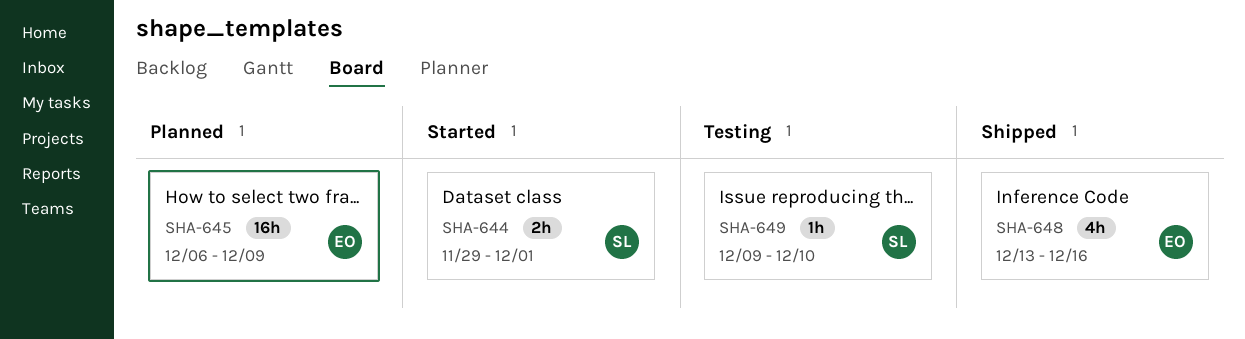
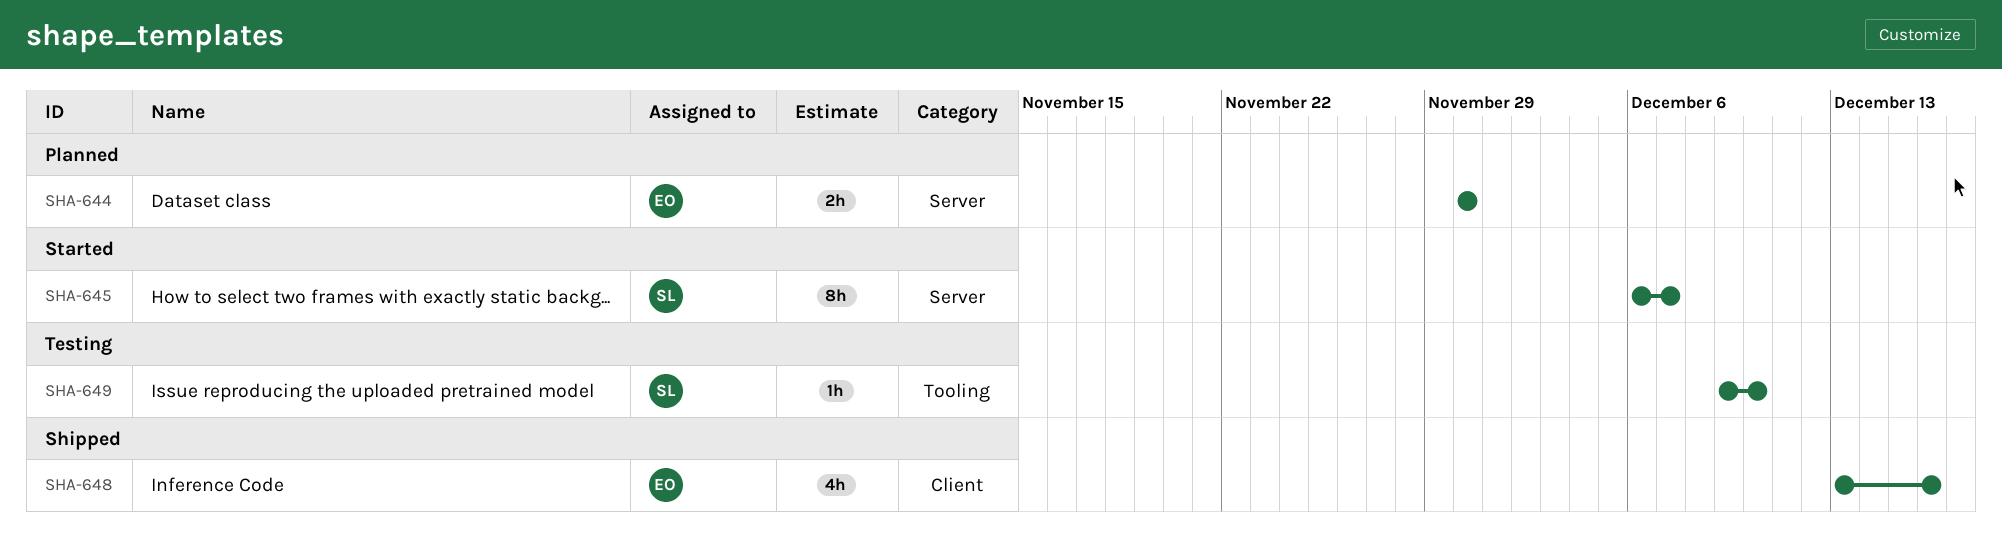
SHA-644, status: Started -> Planned
SHA-644, owner: SL -> EO
SHA-644, start: Nov 29 -> Nov 30
SHA-644, due: Dec 1 -> Nov 30
SHA-645, status: Planned -> Started
SHA-645, owner: EO -> SL
SHA-645, estimate: 16h -> 8h
SHA-645, due: Dec 9 -> Dec 7

